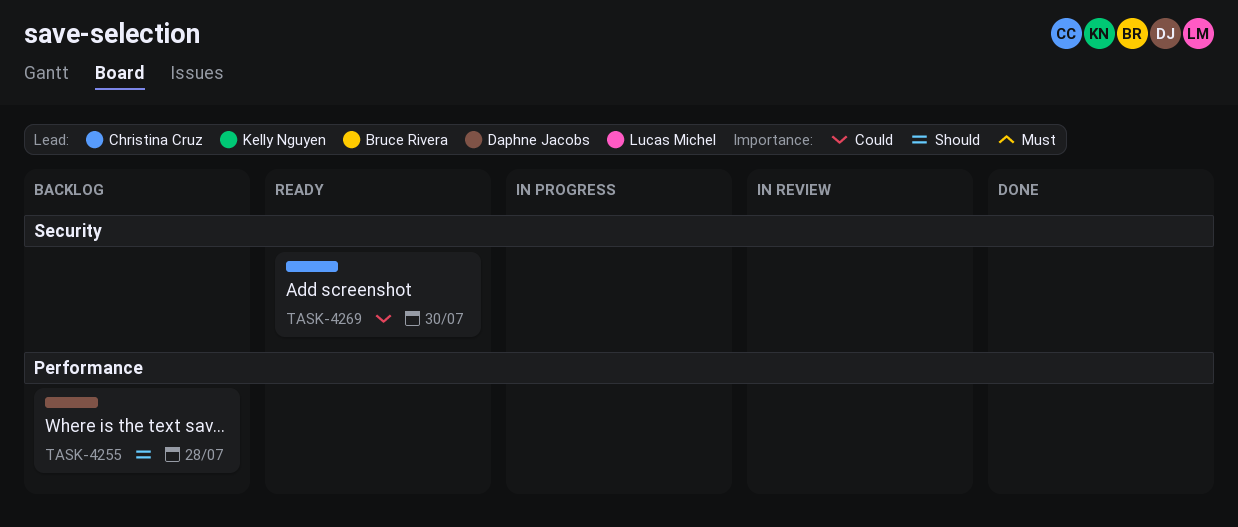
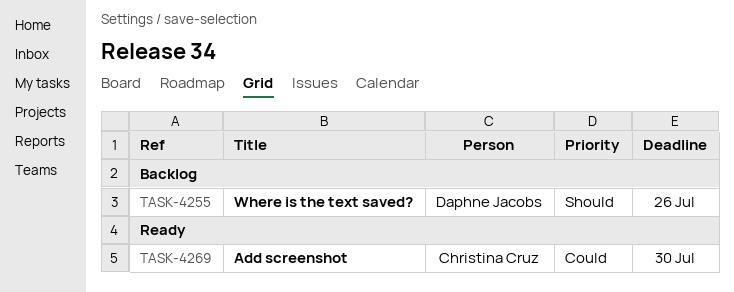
TASK-4255, due: Jul 28 -> Jul 26

